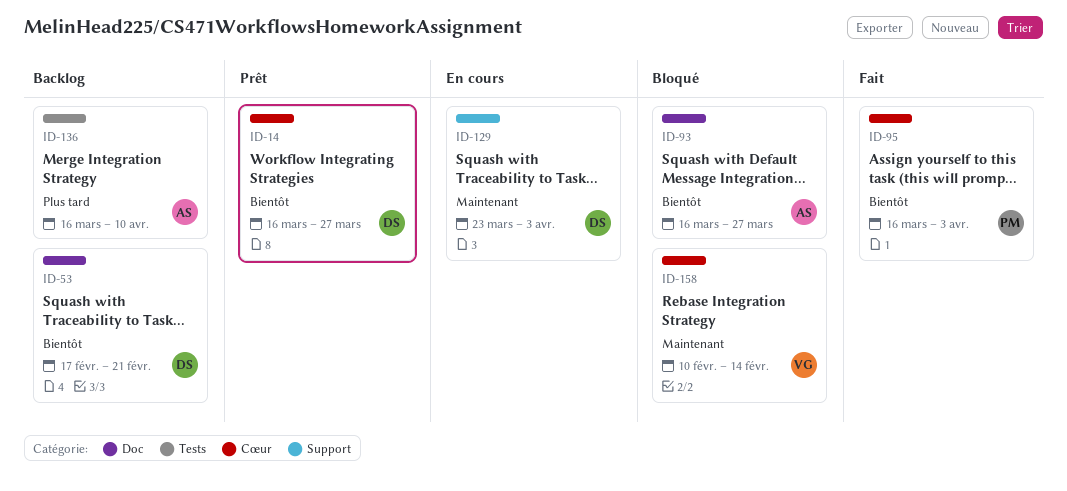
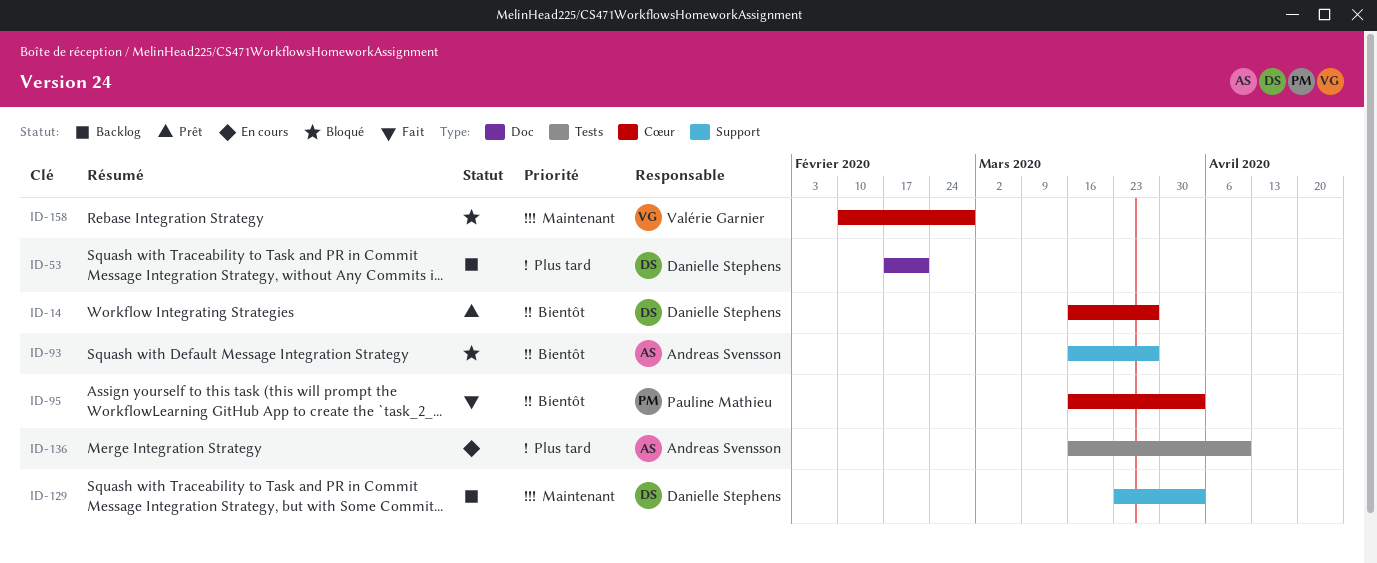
ID-53, priority: Bientôt -> Plus tard
ID-93, label: Doc -> Support
ID-129, status: En cours -> Backlog
ID-136, status: Backlog -> En cours
ID-158, due: Feb 14 -> Feb 28

